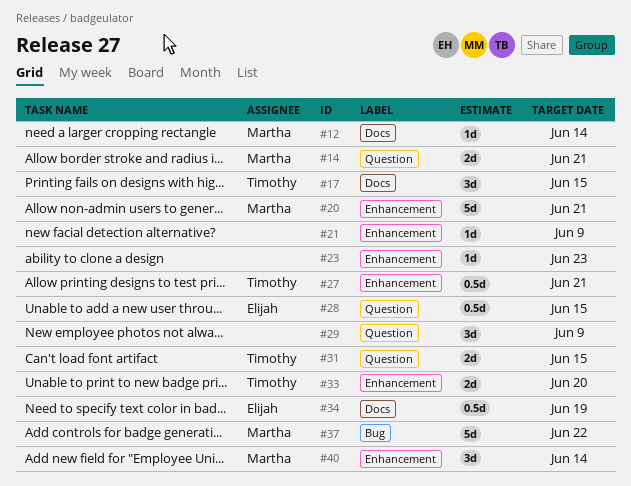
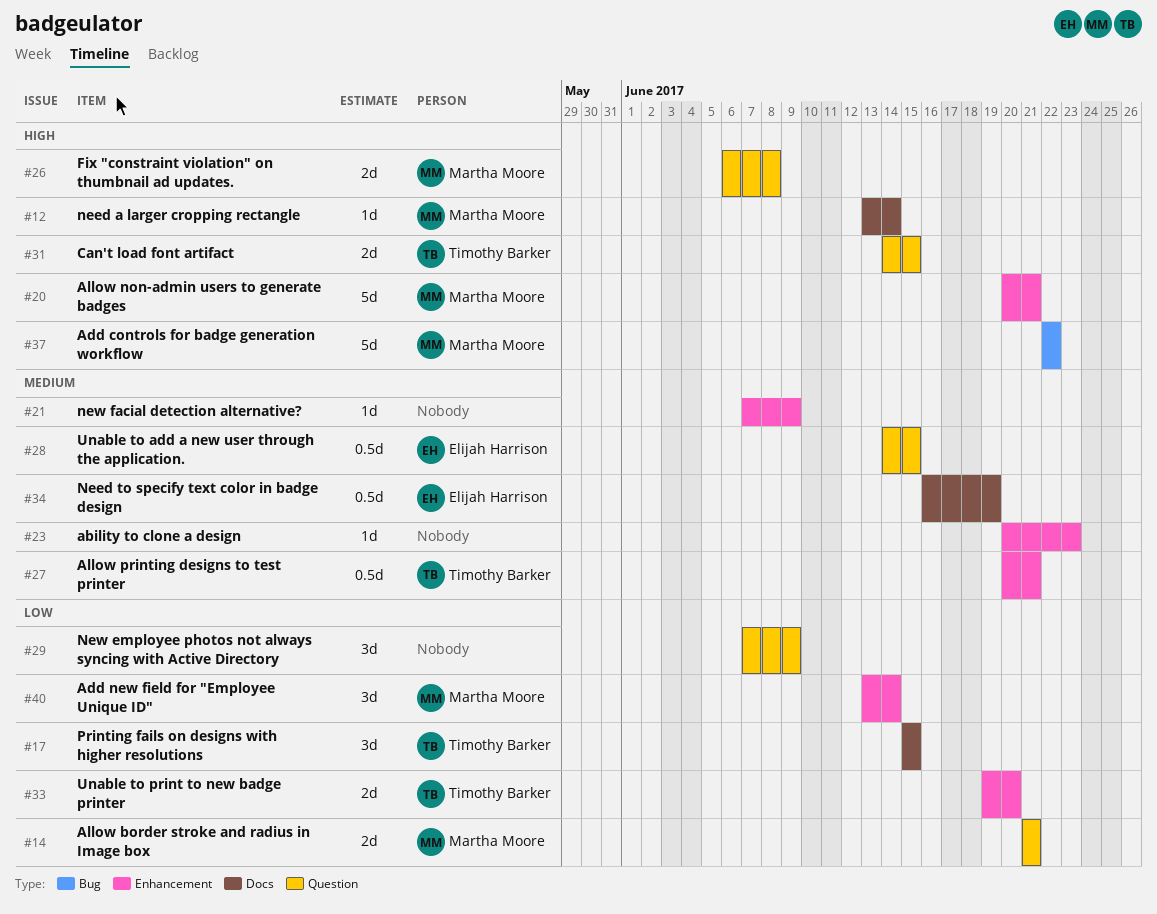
#26: none -> present

